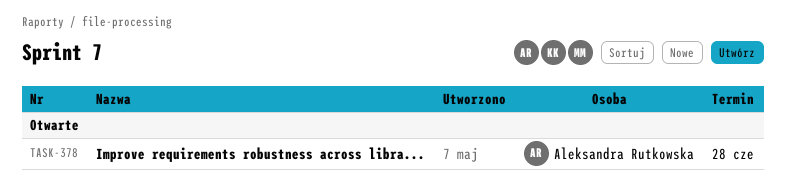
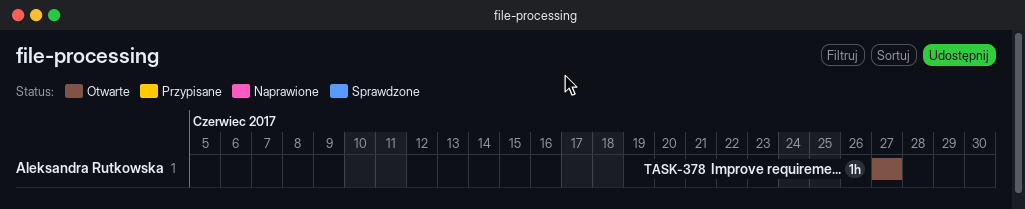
TASK-378, due: Jun 28 -> Jun 27

